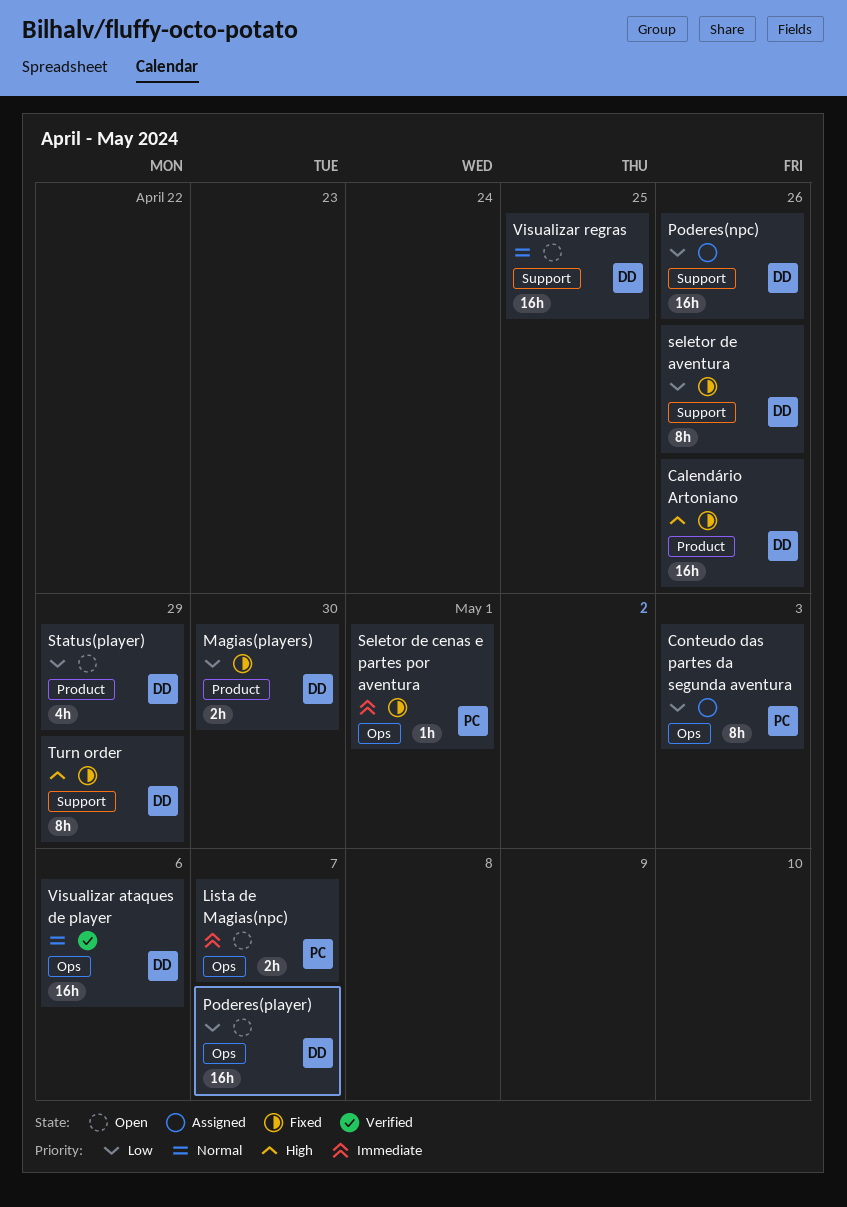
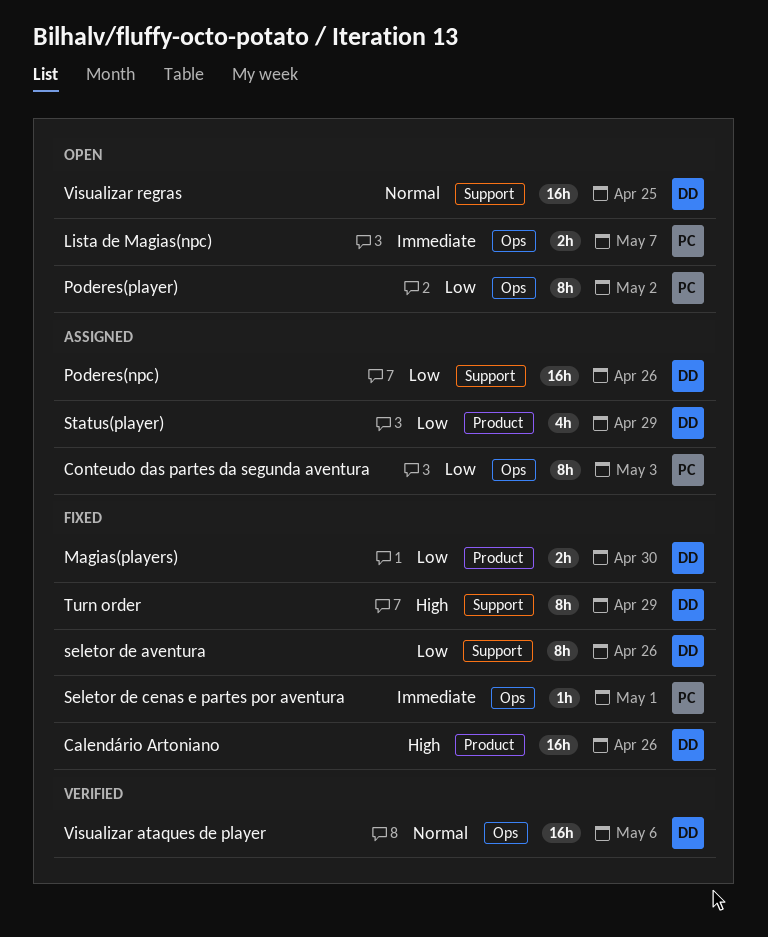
Poderes(player), owner: DD -> PC
Poderes(player), estimate: 16h -> 8h
Poderes(player), due: May 7 -> May 2
Status(player), status: Open -> Assigned

